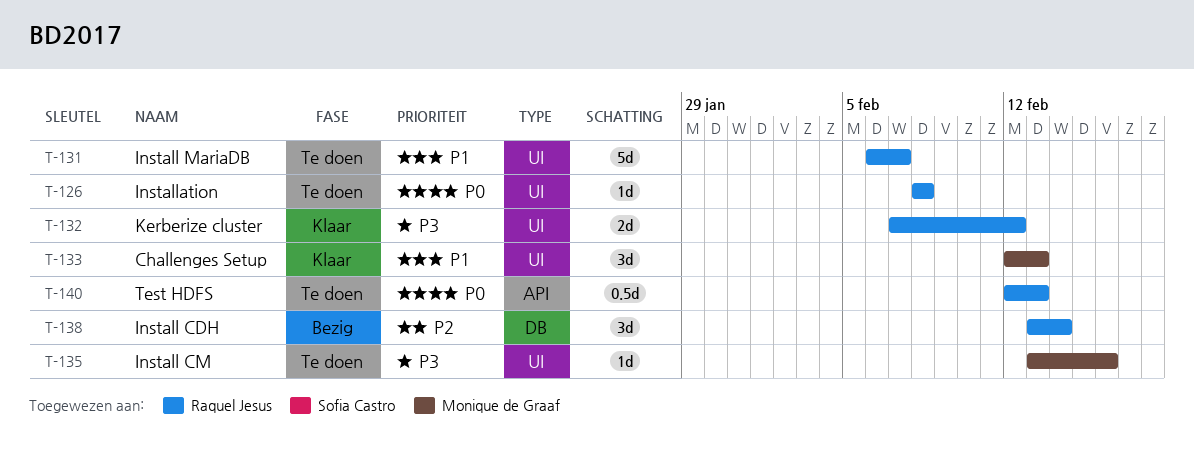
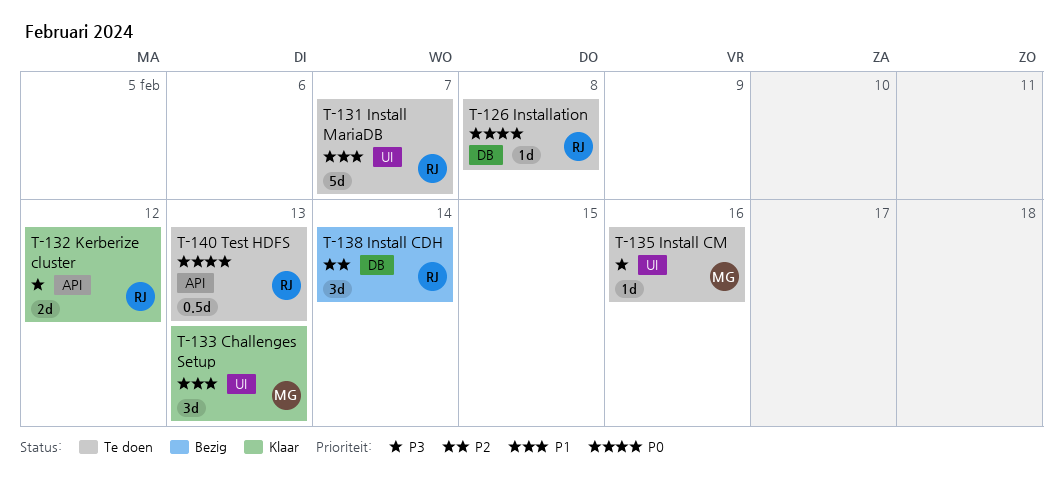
T-126, label: UI -> DB
T-132, label: UI -> API

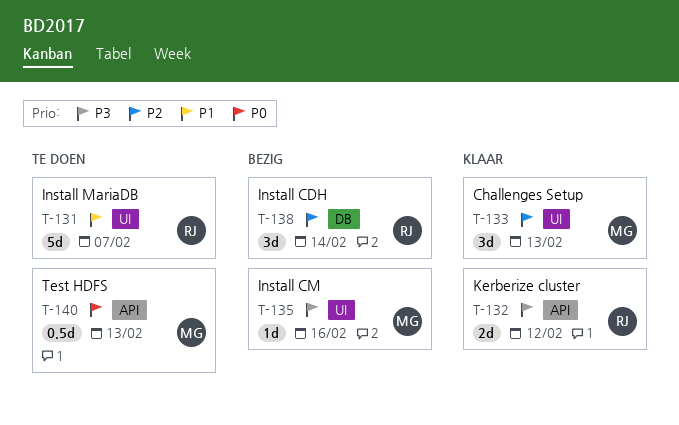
T-126: present -> none
T-133, priority: P1 -> P2
T-135, status: Te doen -> Bezig
T-140, owner: RJ -> MG

